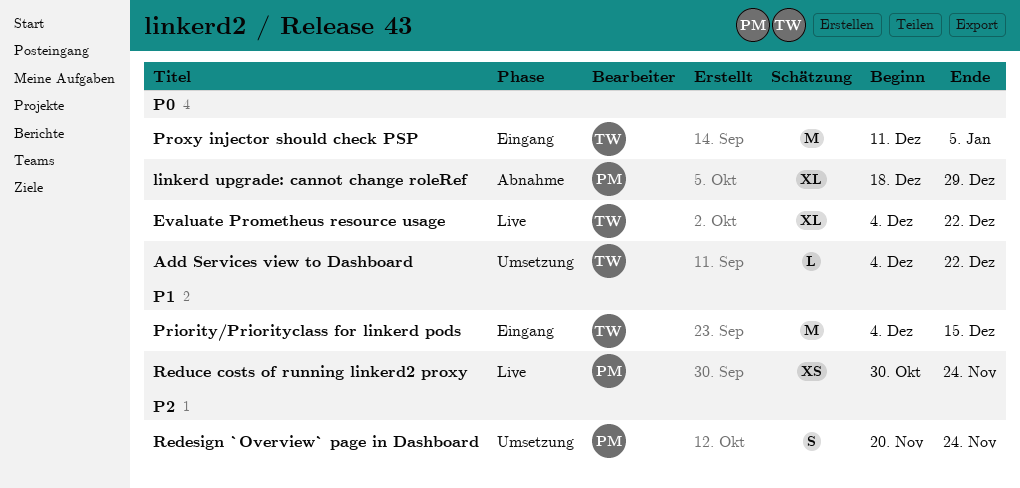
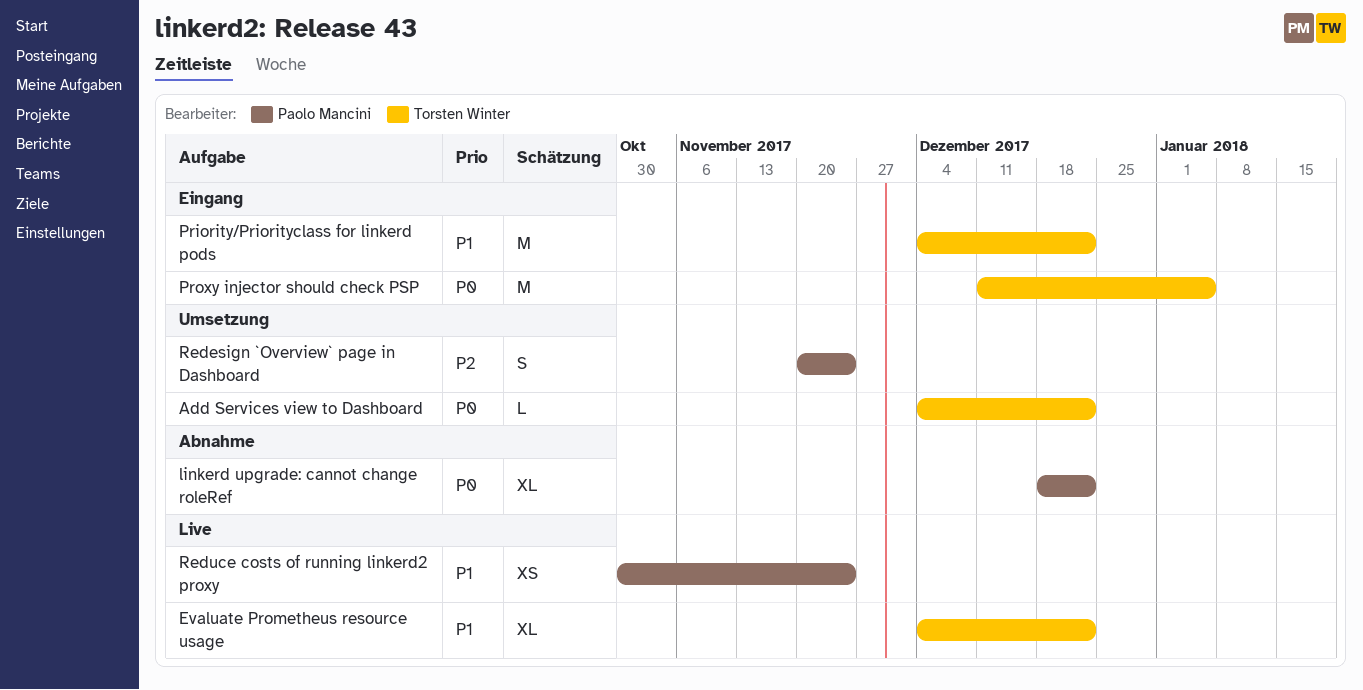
Evaluate Prometheus resource usage, priority: P0 -> P1
linkerd upgrade: cannot change roleRef, due: Dec 29 -> Dec 22
Priority/Priorityclass for linkerd pods, due: Dec 15 -> Dec 22

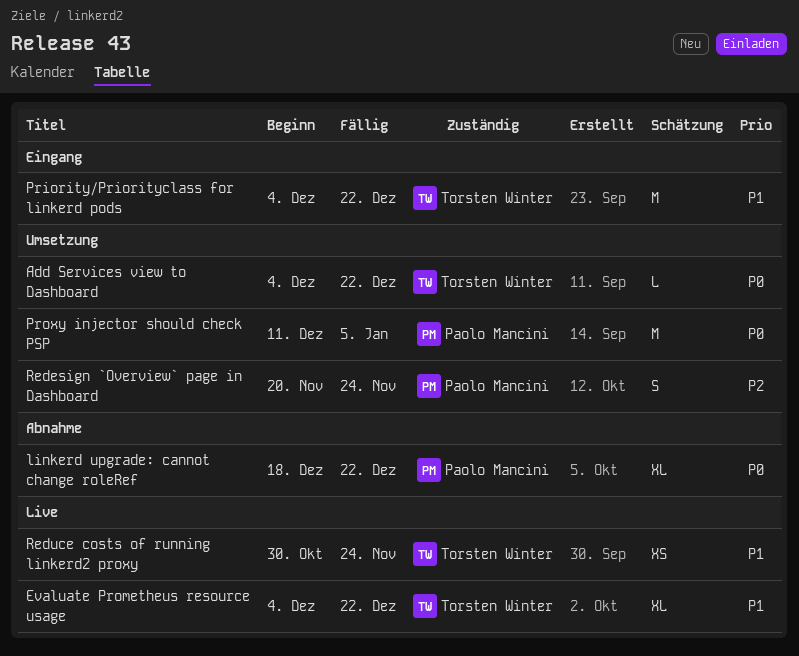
Proxy injector should check PSP, status: Eingang -> Umsetzung
Proxy injector should check PSP, owner: Torsten Winter -> Paolo Mancini
Reduce costs of running linkerd2 proxy, owner: Paolo Mancini -> Torsten Winter

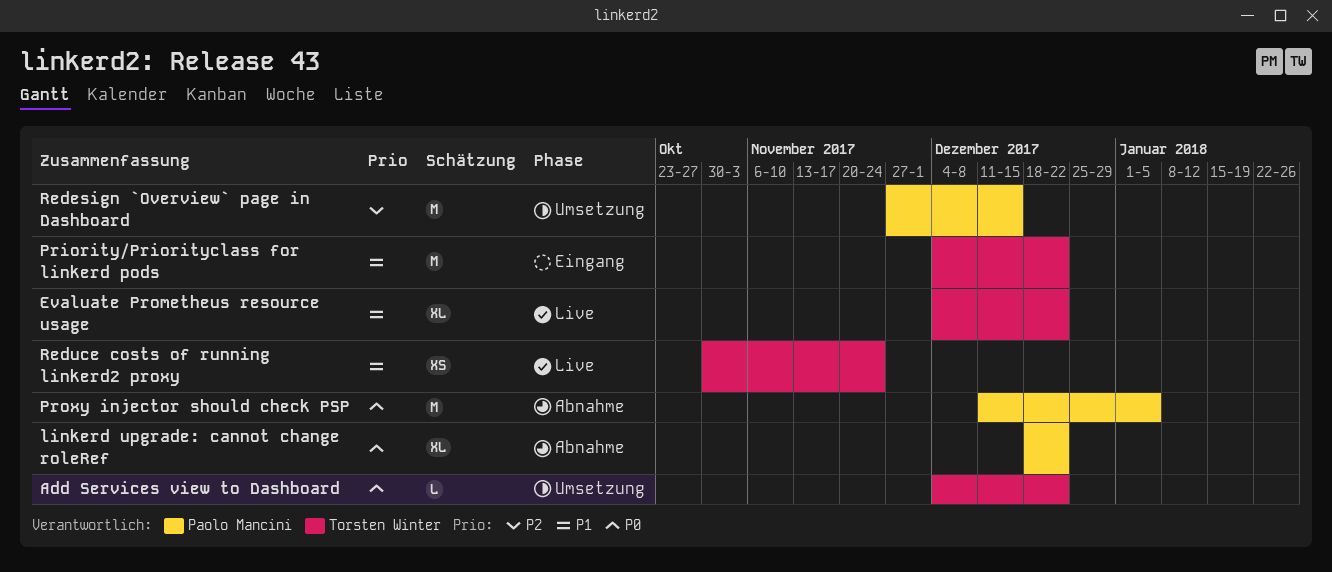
Proxy injector should check PSP, status: Umsetzung -> Abnahme
Redesign `Overview` page in Dashboard, estimate: S -> M
Redesign `Overview` page in Dashboard, start: Nov 20 -> Nov 27
Redesign `Overview` page in Dashboard, due: Nov 24 -> Dec 15

